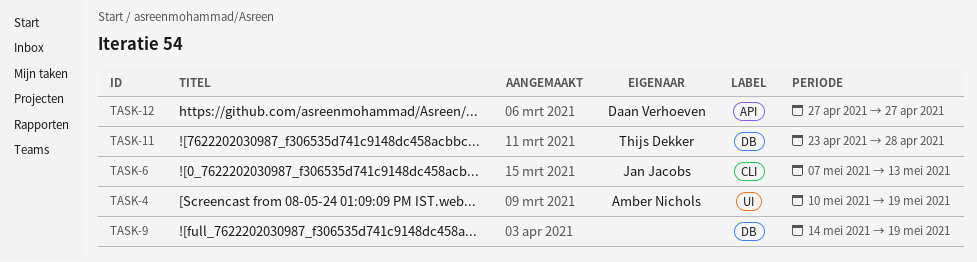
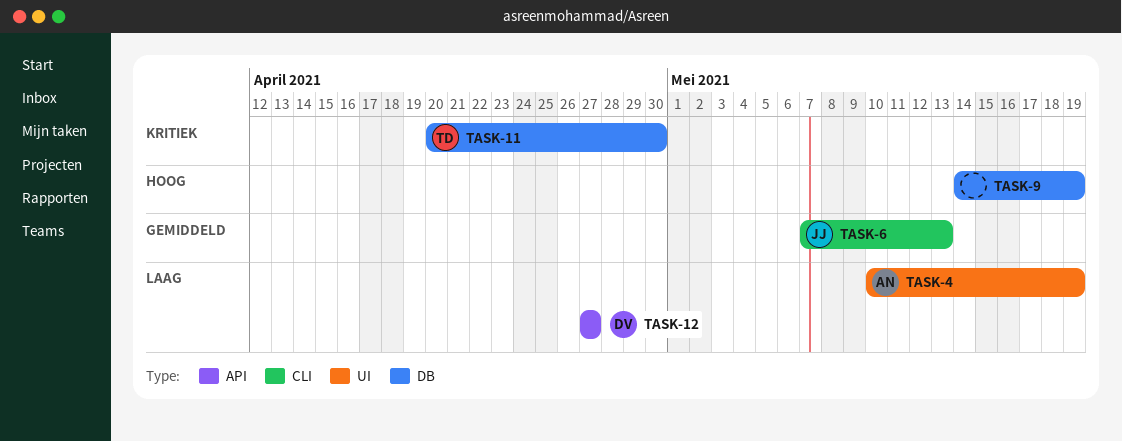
TASK-11, start: Apr 23 -> Apr 20
TASK-11, due: Apr 28 -> Apr 30

